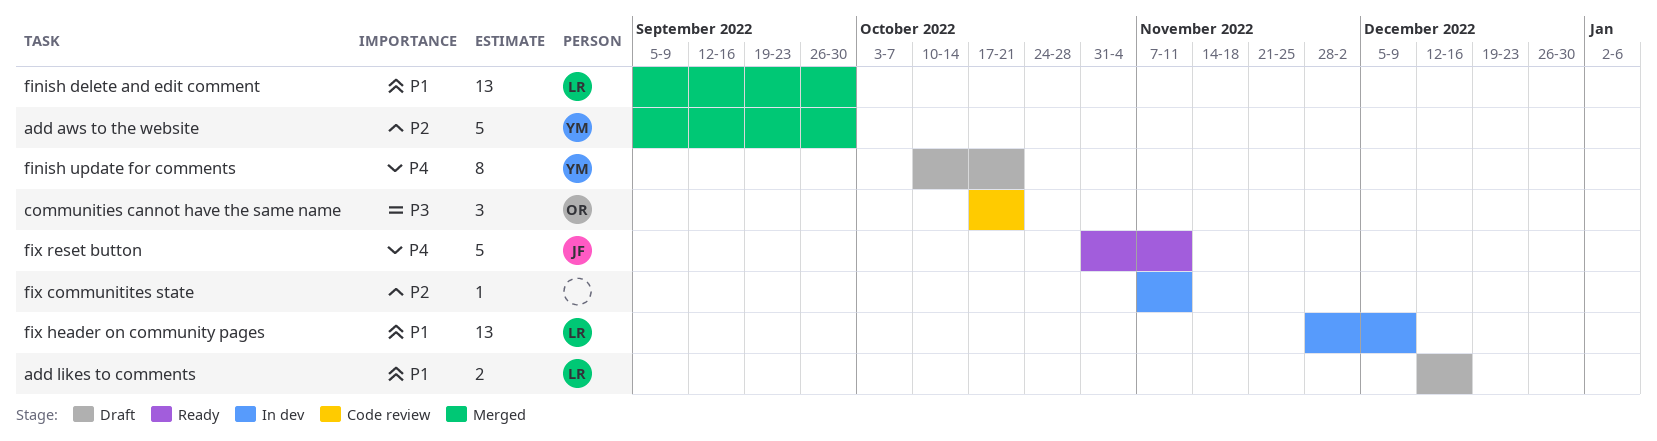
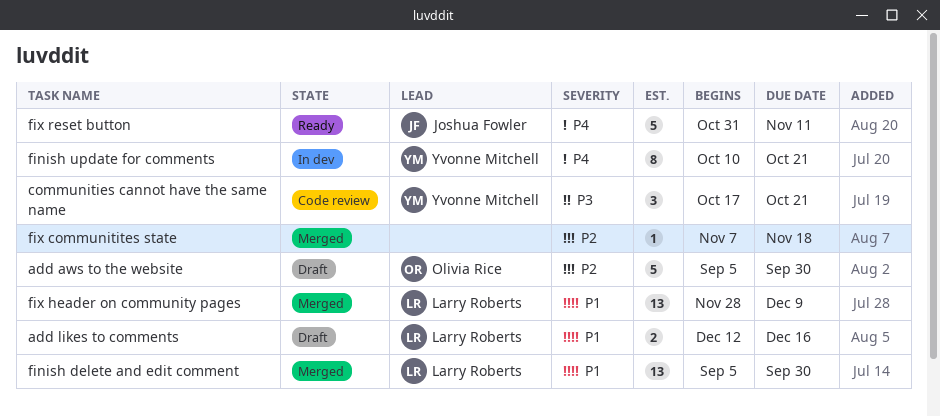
add aws to the website, status: Merged -> Draft
add aws to the website, owner: Yvonne Mitchell -> Olivia Rice
communities cannot have the same name, owner: Olivia Rice -> Yvonne Mitchell
finish update for comments, status: Draft -> In dev
fix communitites state, status: In dev -> Merged
fix communitites state, due: Nov 11 -> Nov 18
fix header on community pages, status: In dev -> Merged

